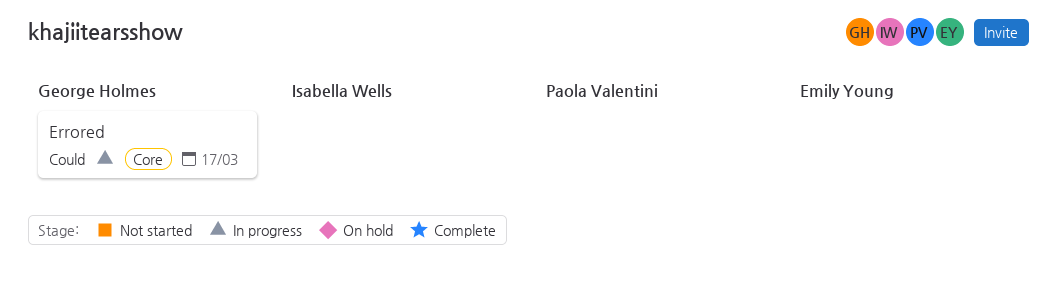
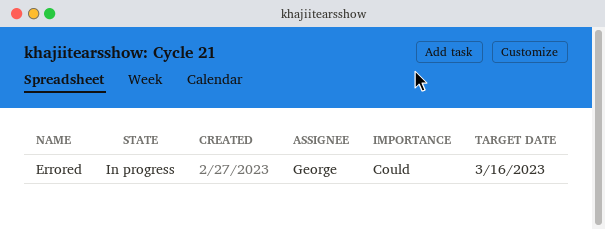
Errored, due: Mar 17 -> Mar 16

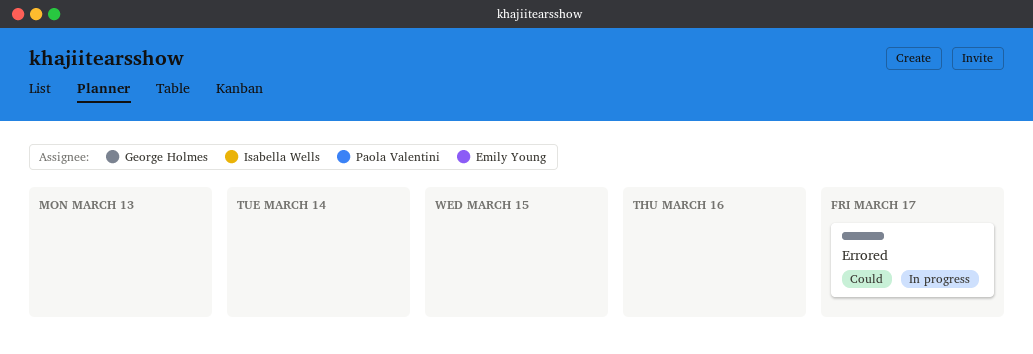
Errored, due: Mar 16 -> Mar 17

